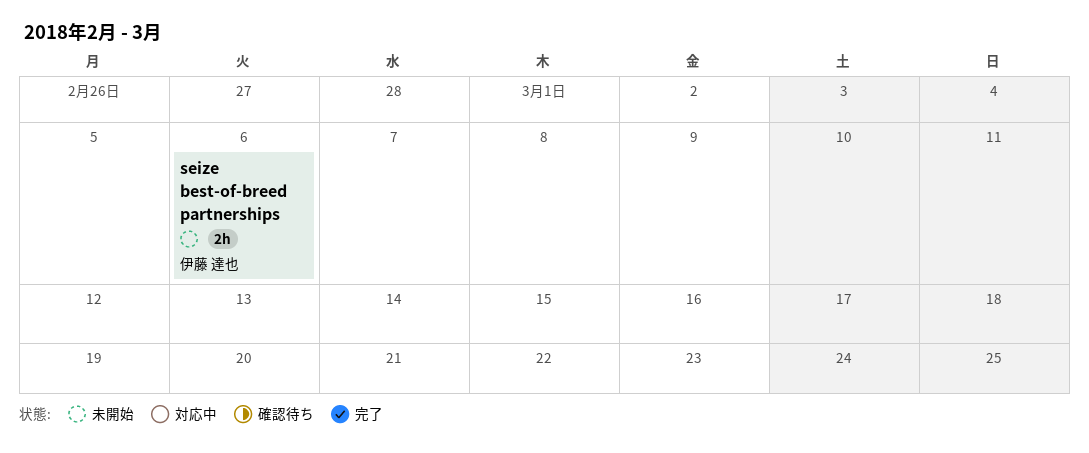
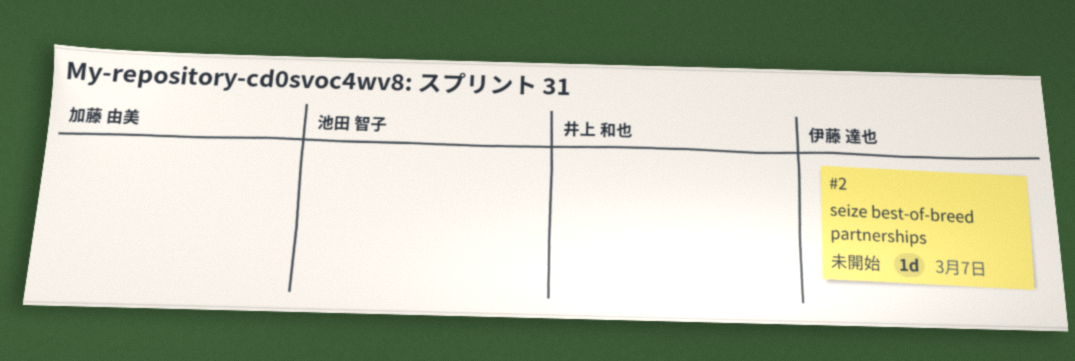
seize best-of-breed partnerships, estimate: 2h -> 1d
seize best-of-breed partnerships, due: Mar 6 -> Mar 7

